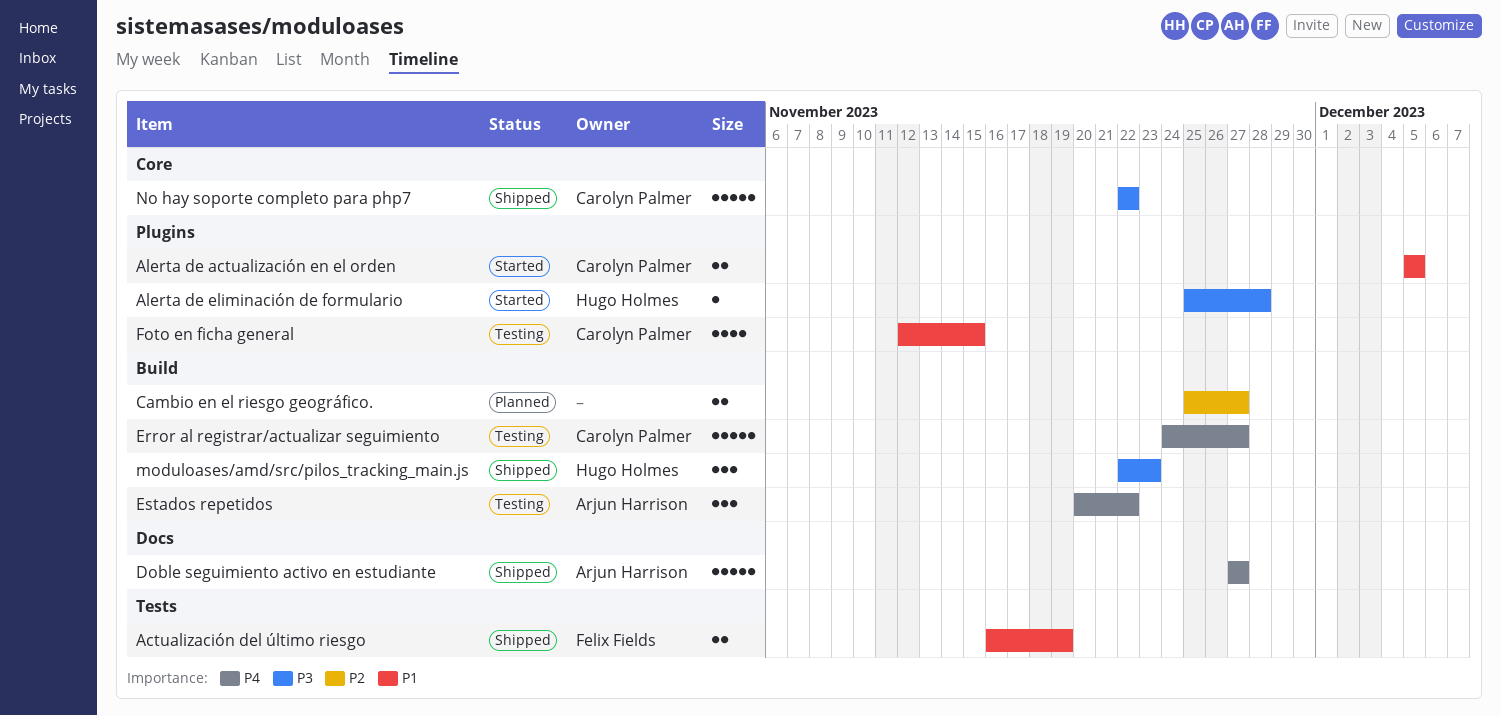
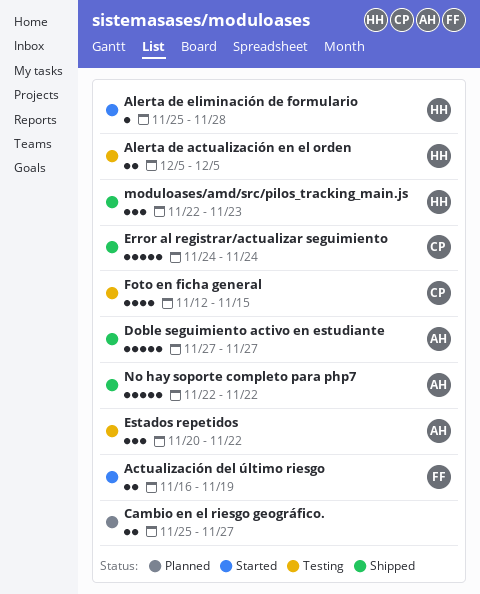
Actualización del último riesgo, status: Shipped -> Started
Alerta de actualización en el orden, status: Started -> Testing
Alerta de actualización en el orden, owner: Carolyn Palmer -> Hugo Holmes
Error al registrar/actualizar seguimiento, status: Testing -> Shipped
Error al registrar/actualizar seguimiento, due: Nov 27 -> Nov 24
No hay soporte completo para php7, owner: Carolyn Palmer -> Arjun Harrison

